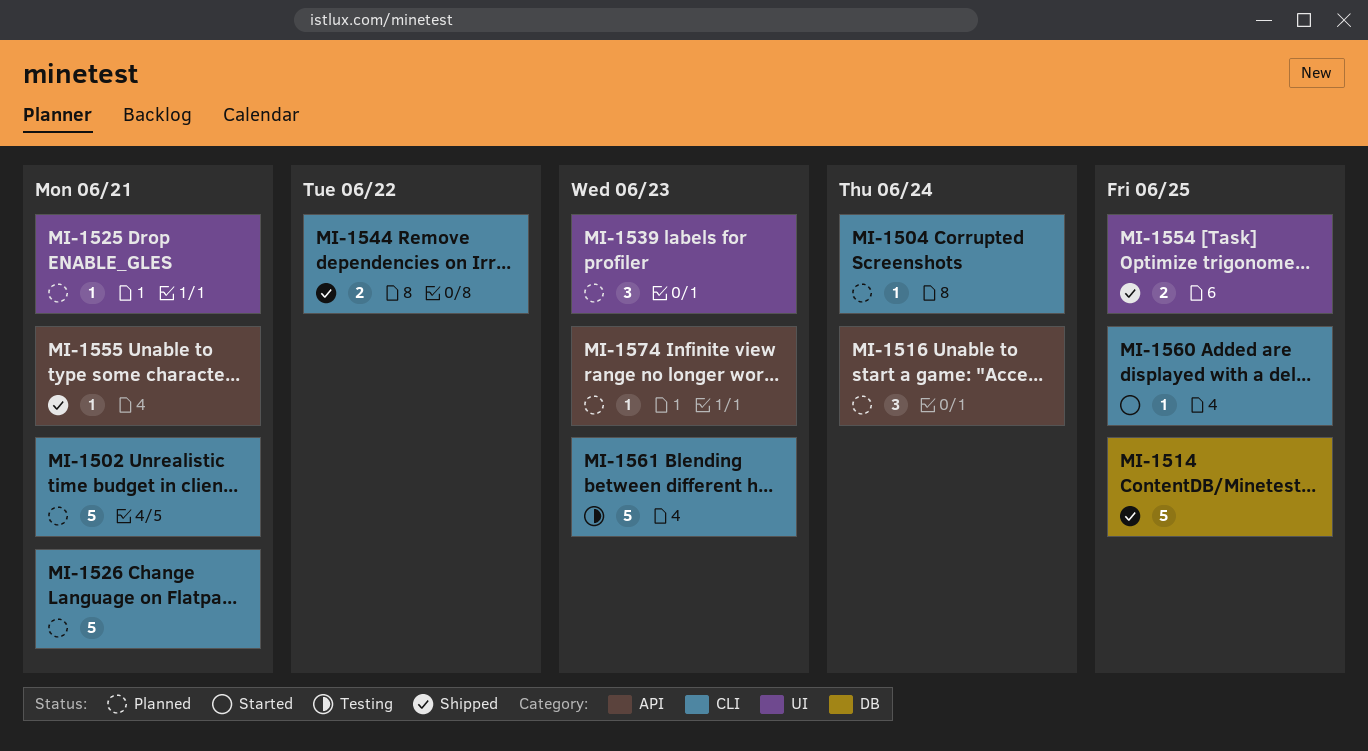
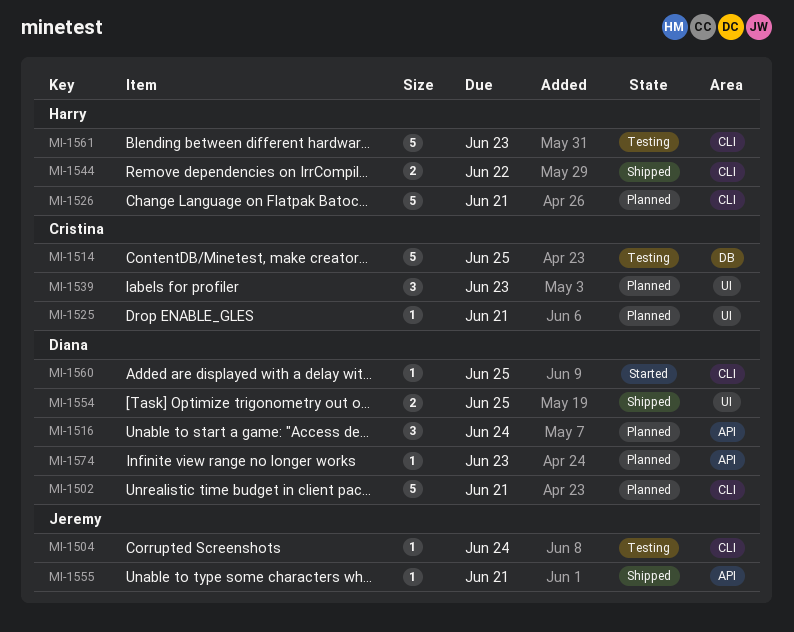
MI-1504, status: Planned -> Testing
MI-1514, status: Shipped -> Testing

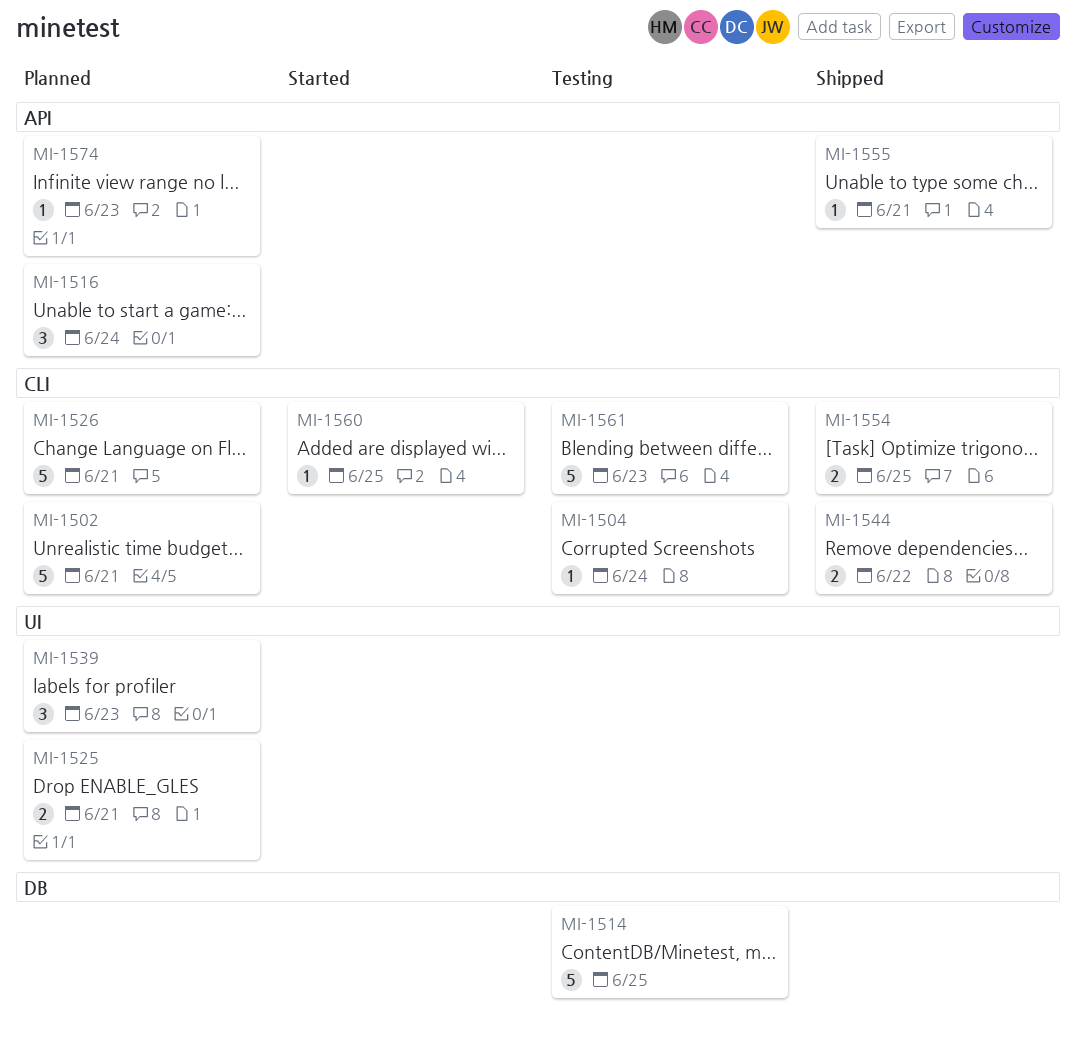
MI-1525, estimate: 1 -> 2
MI-1554, label: UI -> CLI

